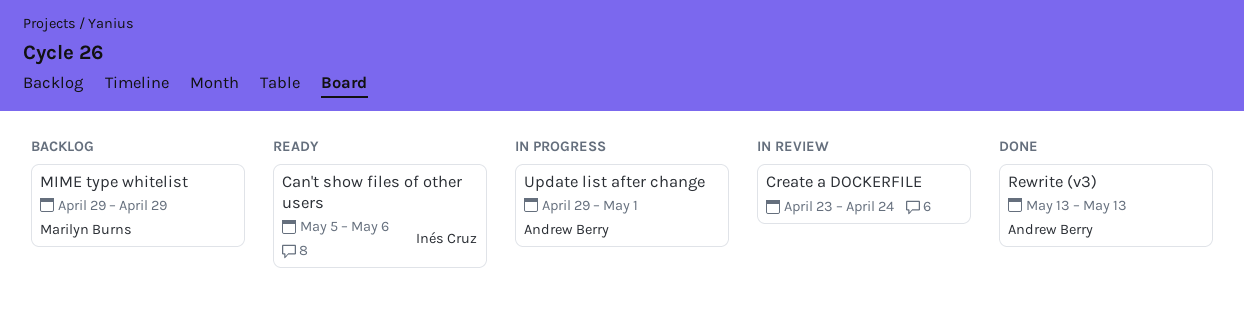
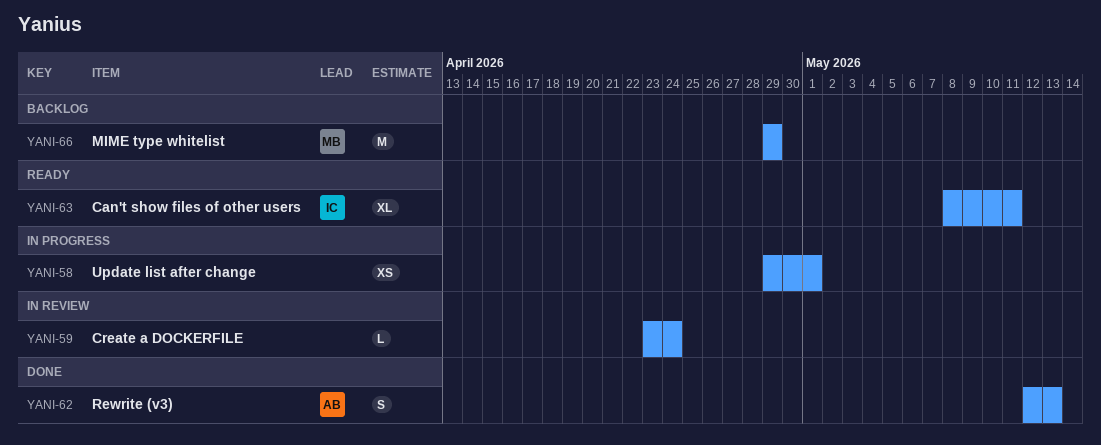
Can't show files of other users, start: May 5 -> May 8
Can't show files of other users, due: May 6 -> May 11
Rewrite (v3), start: May 13 -> May 12
Update list after change, owner: Andrew Berry -> none

